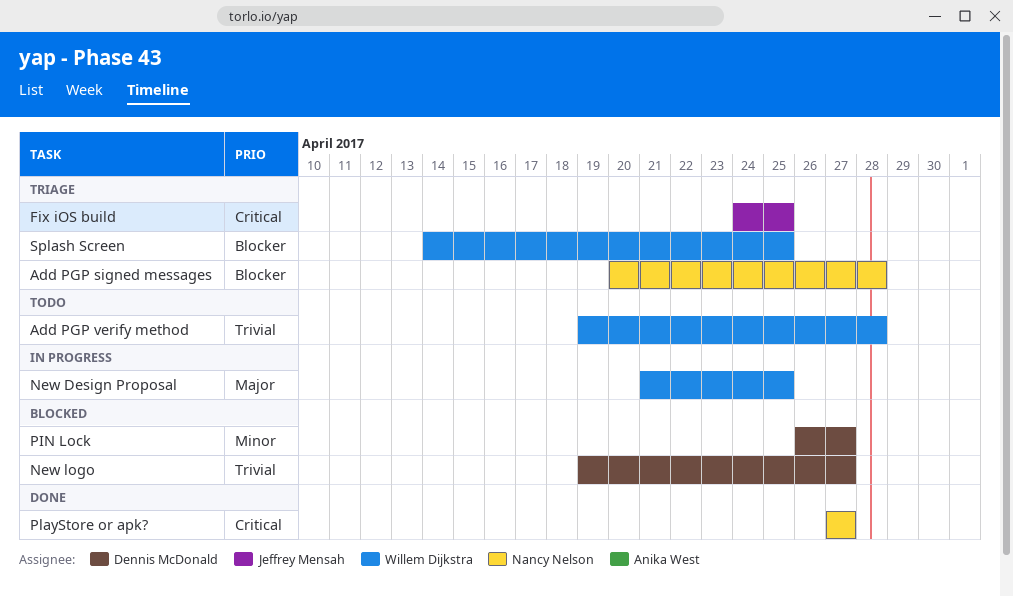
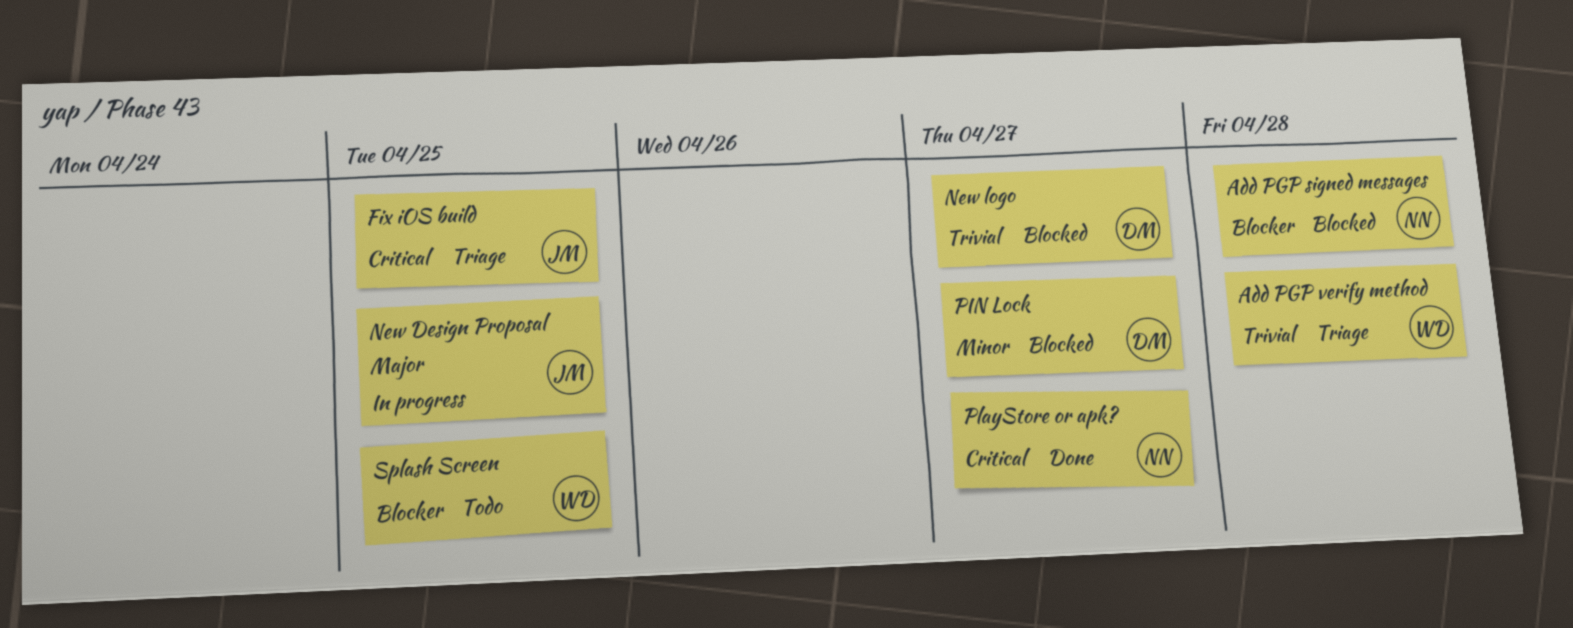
Add PGP signed messages, status: Triage -> Blocked
Add PGP verify method, status: Todo -> Triage
New Design Proposal, owner: Willem Dijkstra -> Jeffrey Mensah
Splash Screen, status: Triage -> Todo

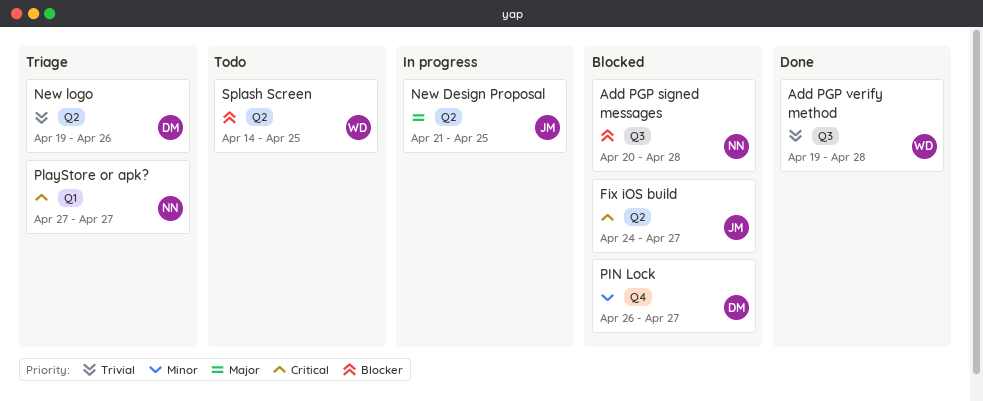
Add PGP verify method, status: Triage -> Done
Fix iOS build, status: Triage -> Blocked
Fix iOS build, due: Apr 25 -> Apr 27
New logo, status: Blocked -> Triage
New logo, due: Apr 27 -> Apr 26
PlayStore or apk?, status: Done -> Triage

